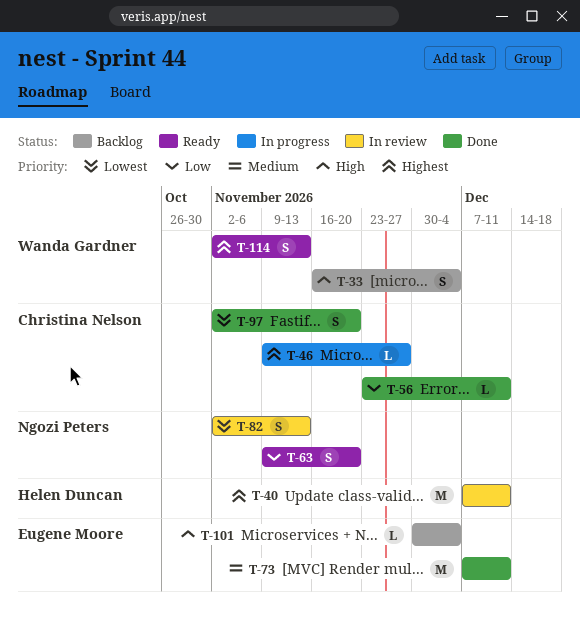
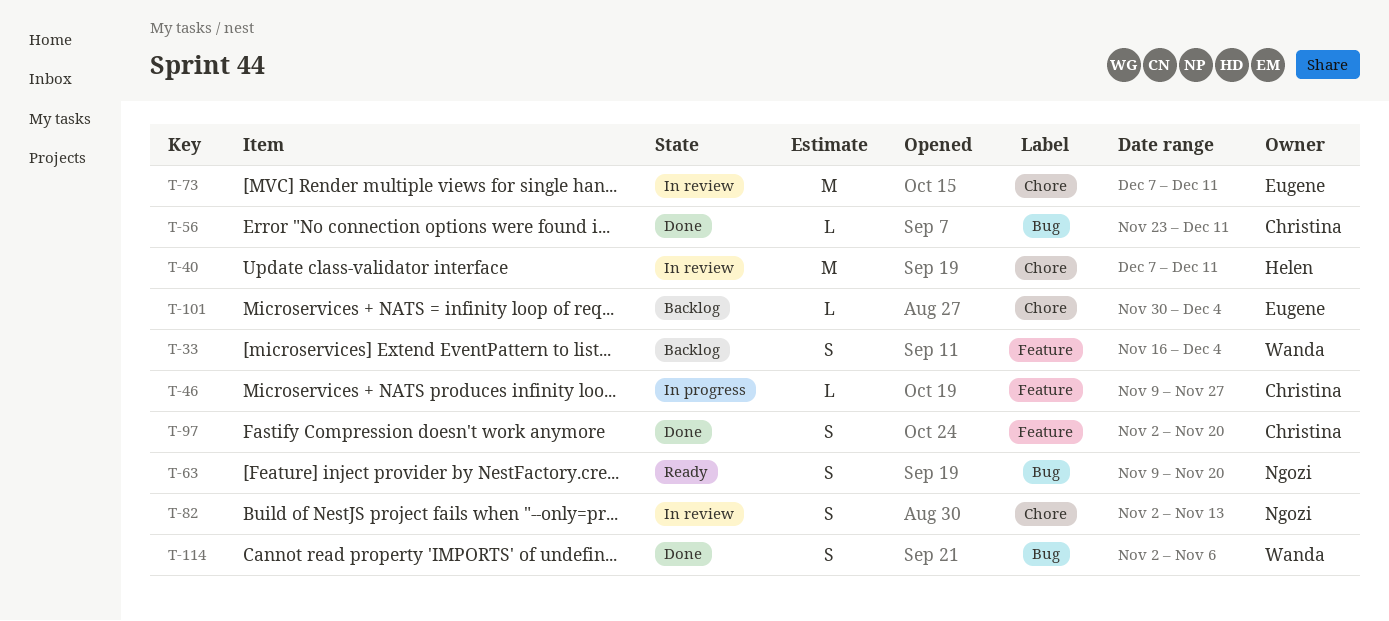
T-73, status: Done -> In review
T-114, status: Ready -> Done
T-114, due: Nov 13 -> Nov 6

